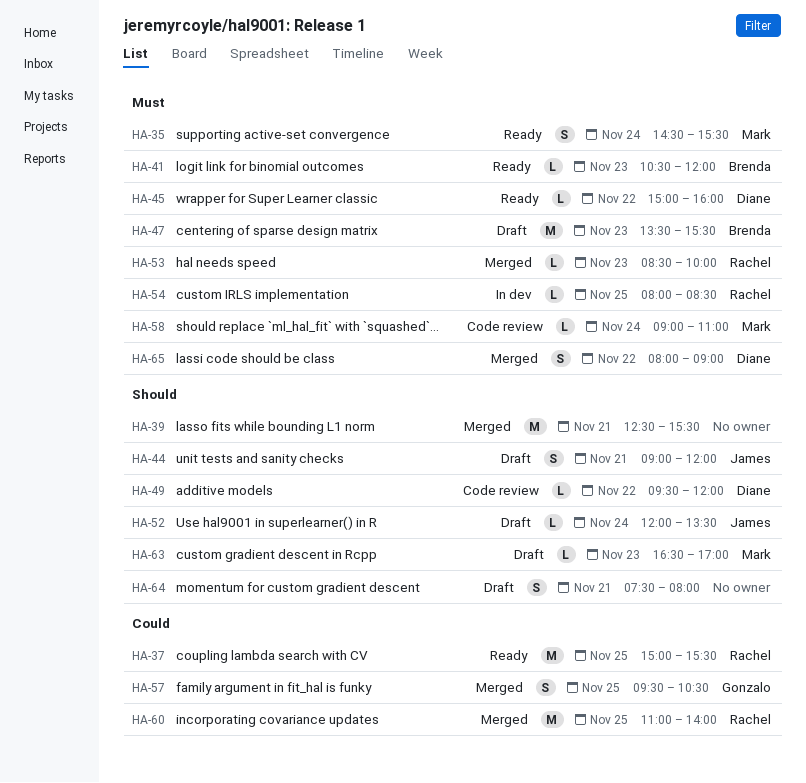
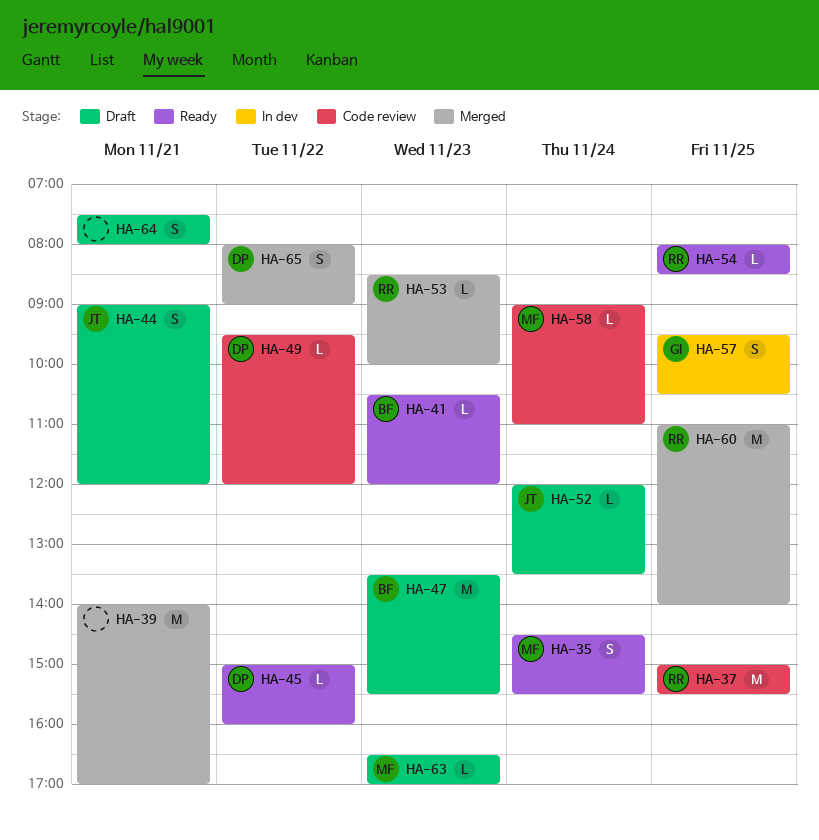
HA-37, status: Ready -> Code review
HA-39, begins: 12:30 -> 14:00
HA-39, ends: 15:30 -> 17:00
HA-54, status: In dev -> Ready
HA-57, status: Merged -> In dev

